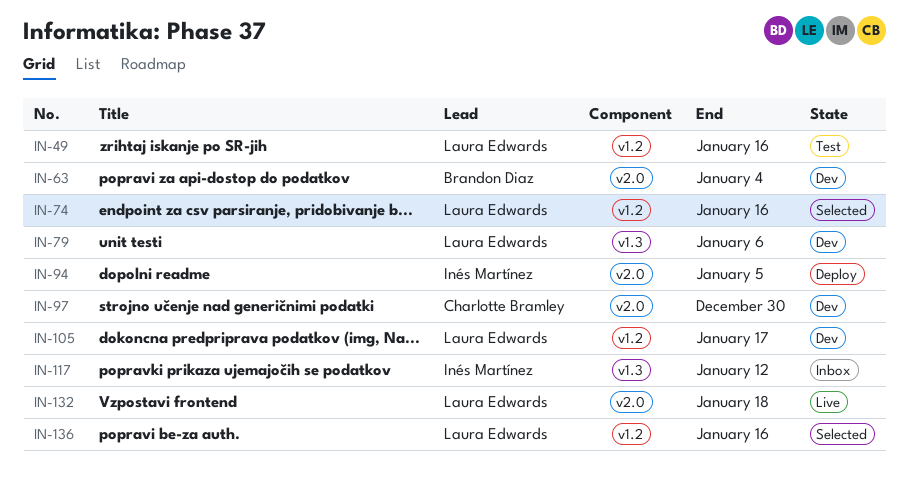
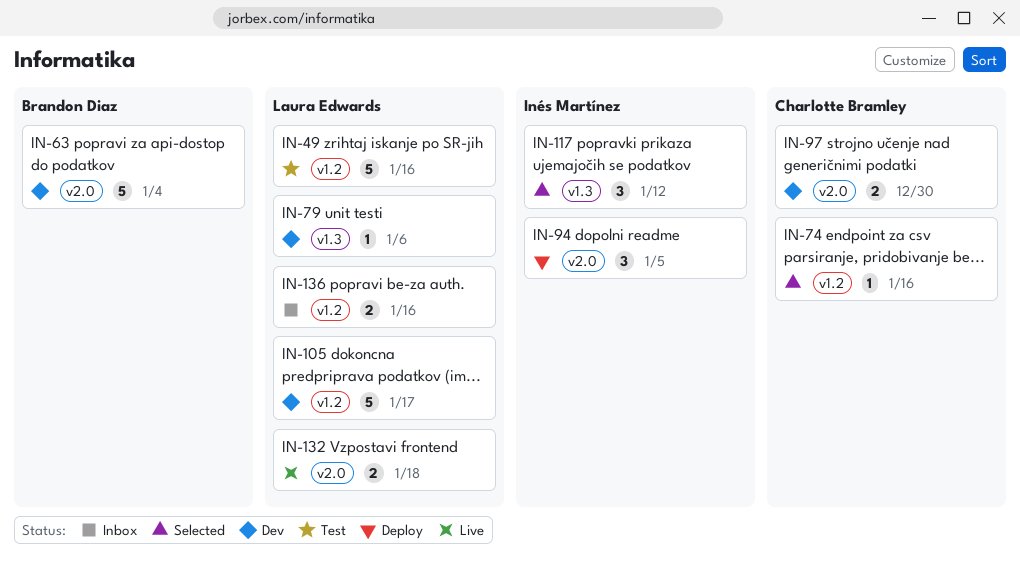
IN-74, owner: Laura Edwards -> Charlotte Bramley
IN-117, status: Inbox -> Selected
IN-136, status: Selected -> Inbox

